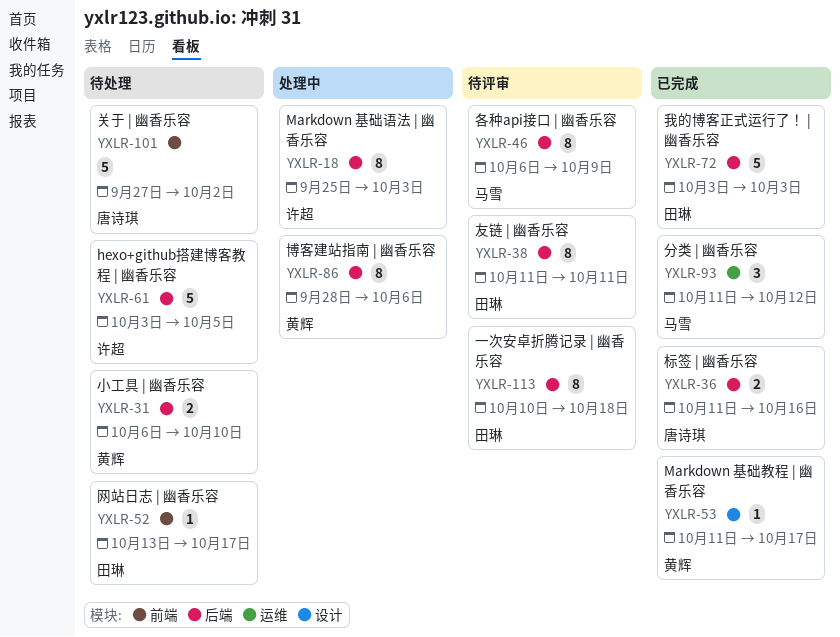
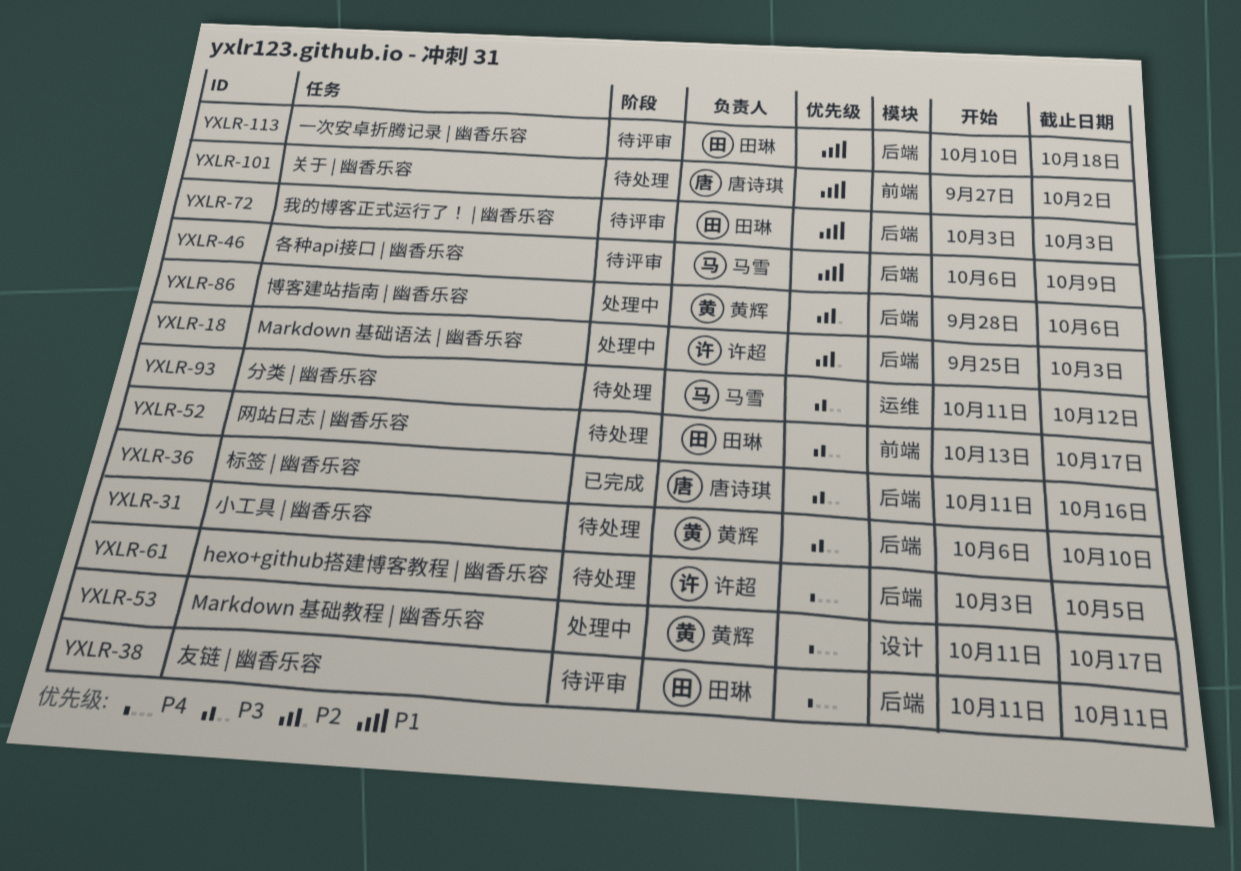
YXLR-53, status: 已完成 -> 处理中
YXLR-72, status: 已完成 -> 待评审
YXLR-93, status: 已完成 -> 待处理

